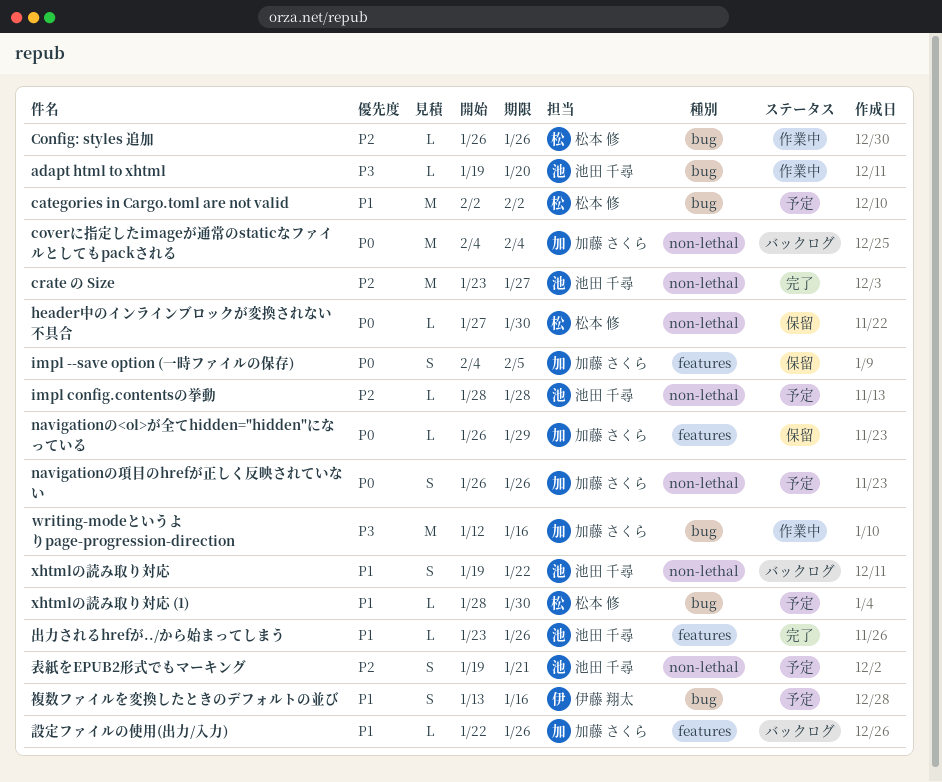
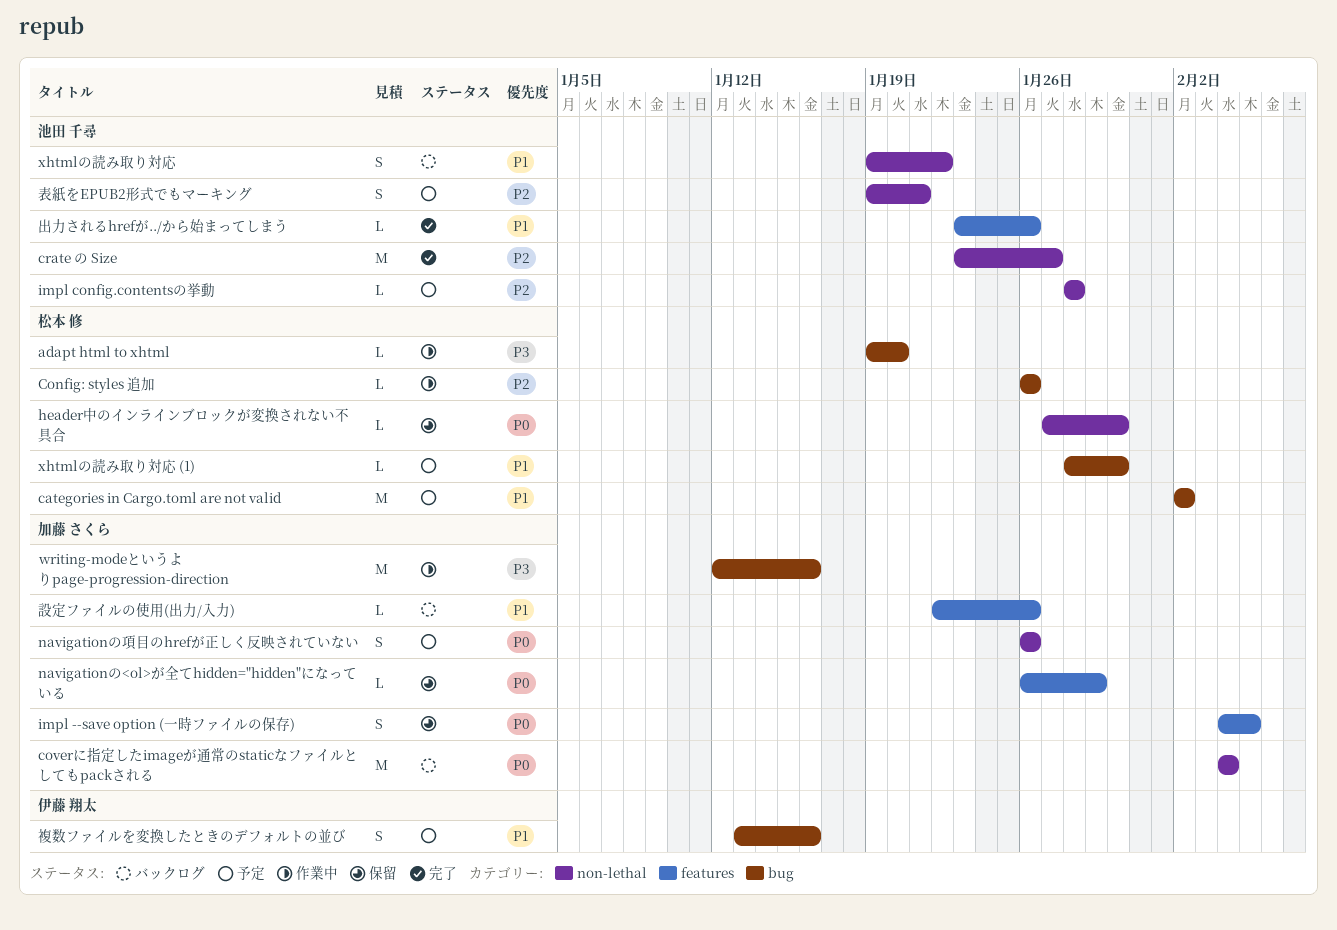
adapt html to xhtml, owner: 池田 千尋 -> 松本 修

